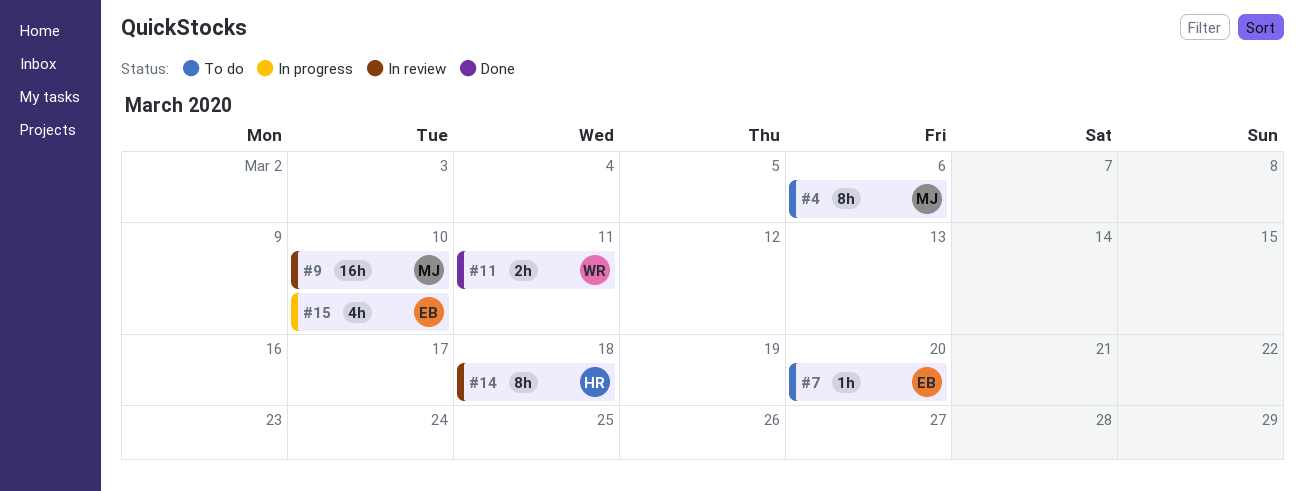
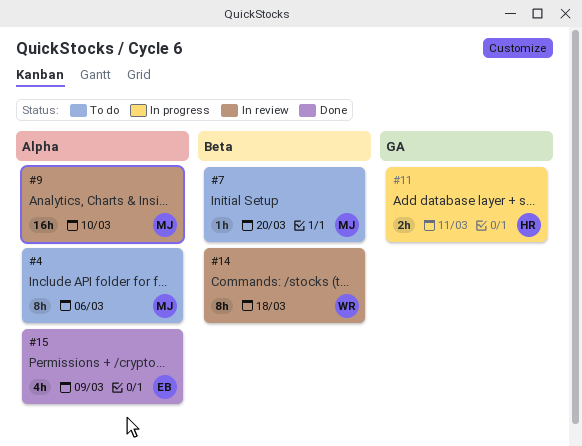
#7, owner: EB -> MJ
#11, status: Done -> In progress
#11, owner: WR -> HR
#14, owner: HR -> WR
#15, status: In progress -> Done
#15, due: Mar 10 -> Mar 9

